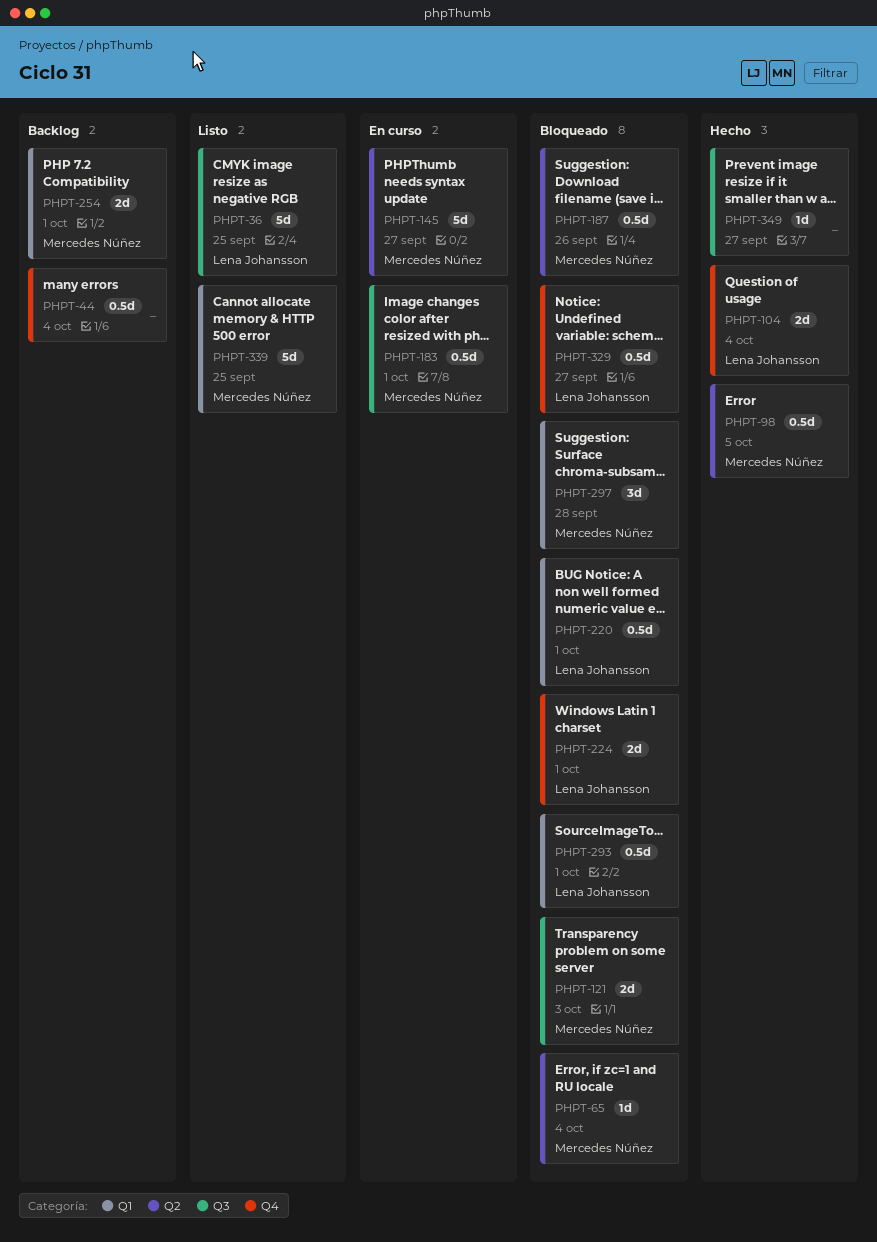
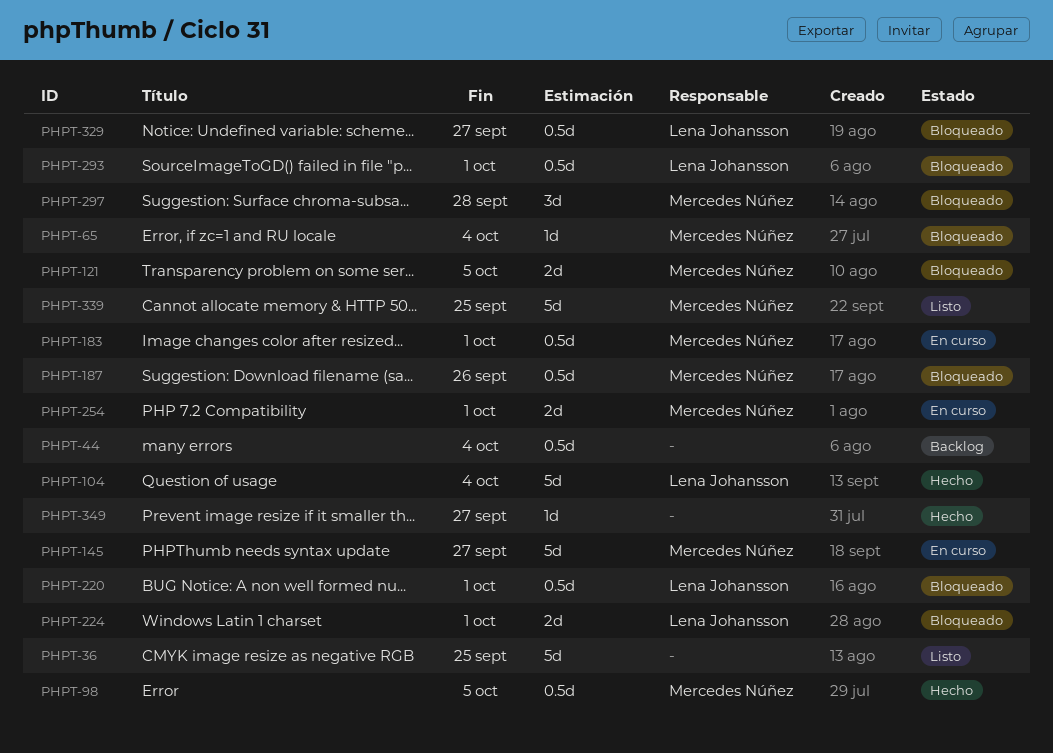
PHPT-36, owner: Lena Johansson -> none
PHPT-104, estimate: 2d -> 5d
PHPT-121, due: Oct 3 -> Oct 5
PHPT-254, status: Backlog -> En curso

